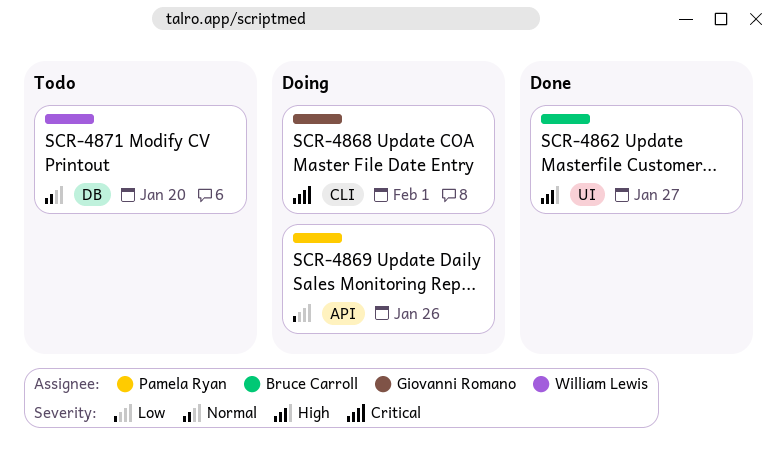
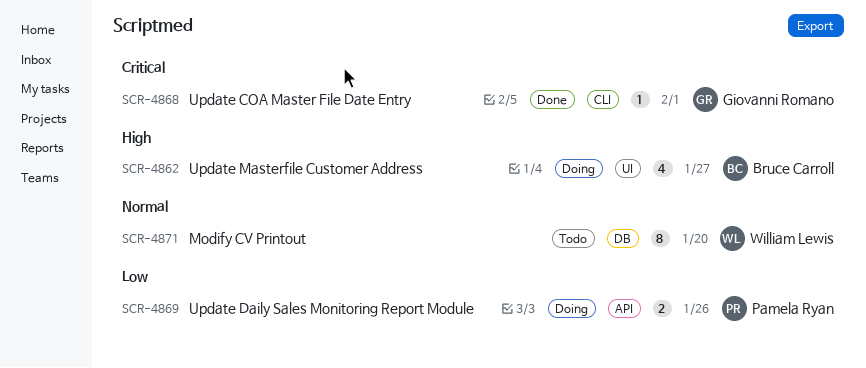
SCR-4862, status: Done -> Doing
SCR-4868, status: Doing -> Done

